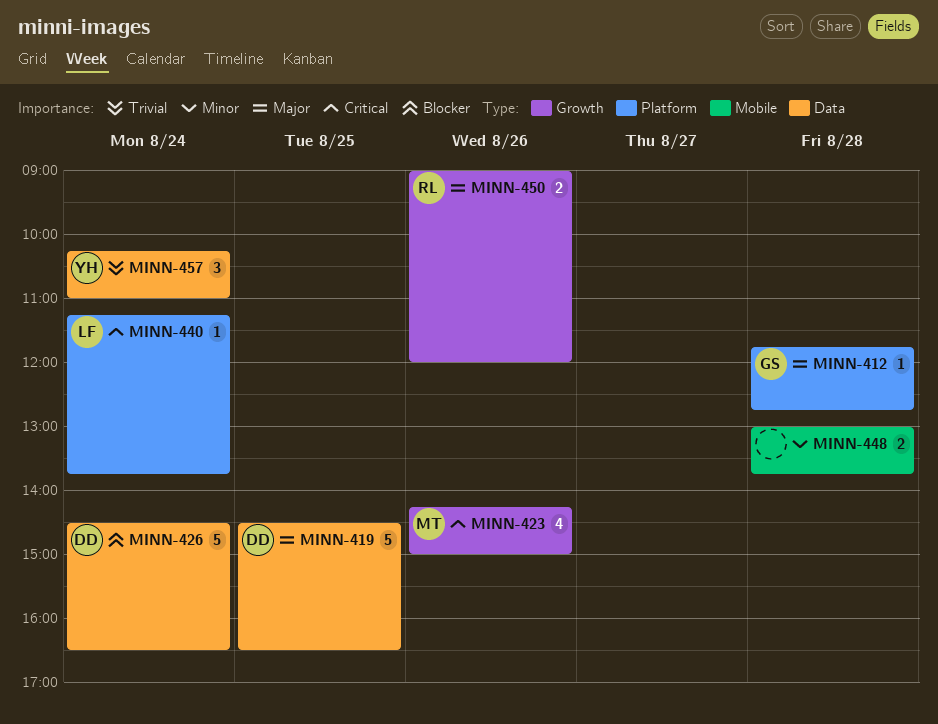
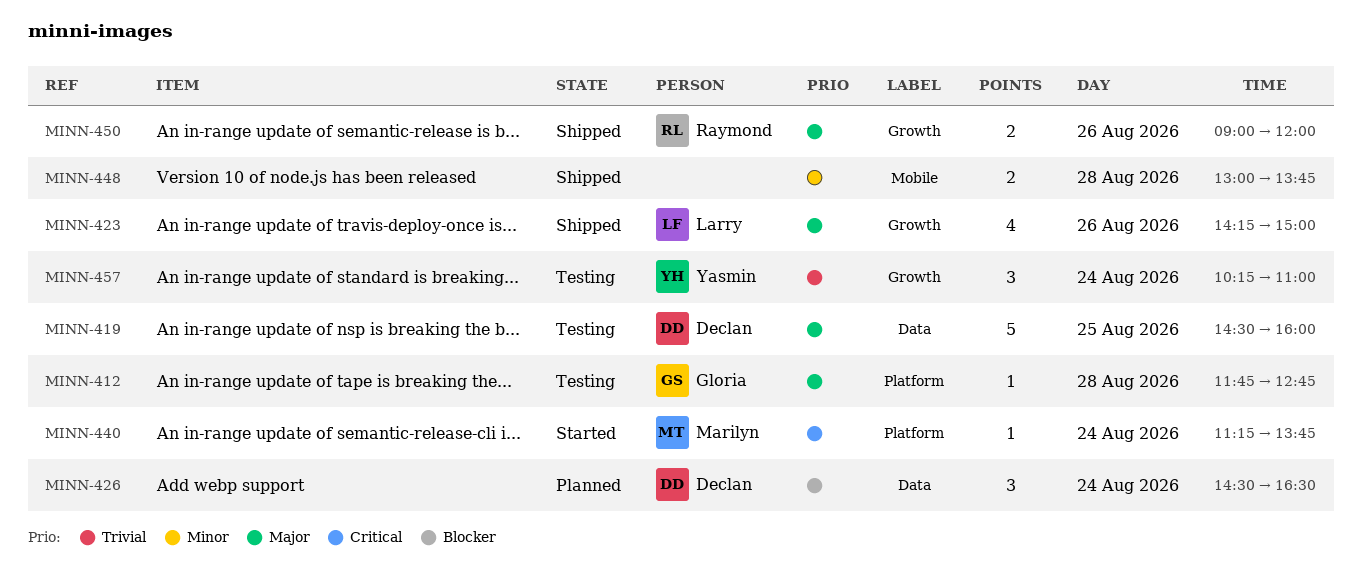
MINN-419, ends: 16:30 -> 16:00
MINN-423, owner: Marilyn -> Larry
MINN-423, priority: Critical -> Major
MINN-426, estimate: 5 -> 3
MINN-440, owner: Larry -> Marilyn
MINN-457, label: Data -> Growth

